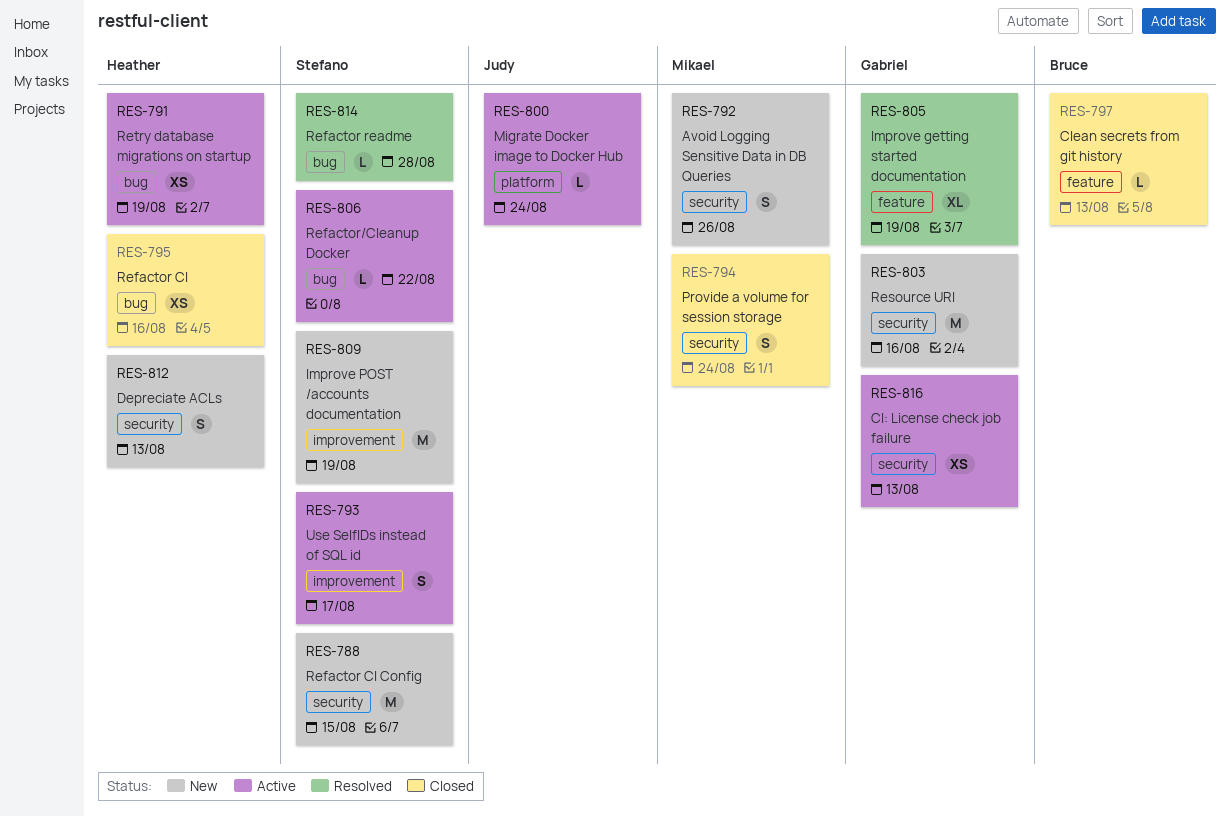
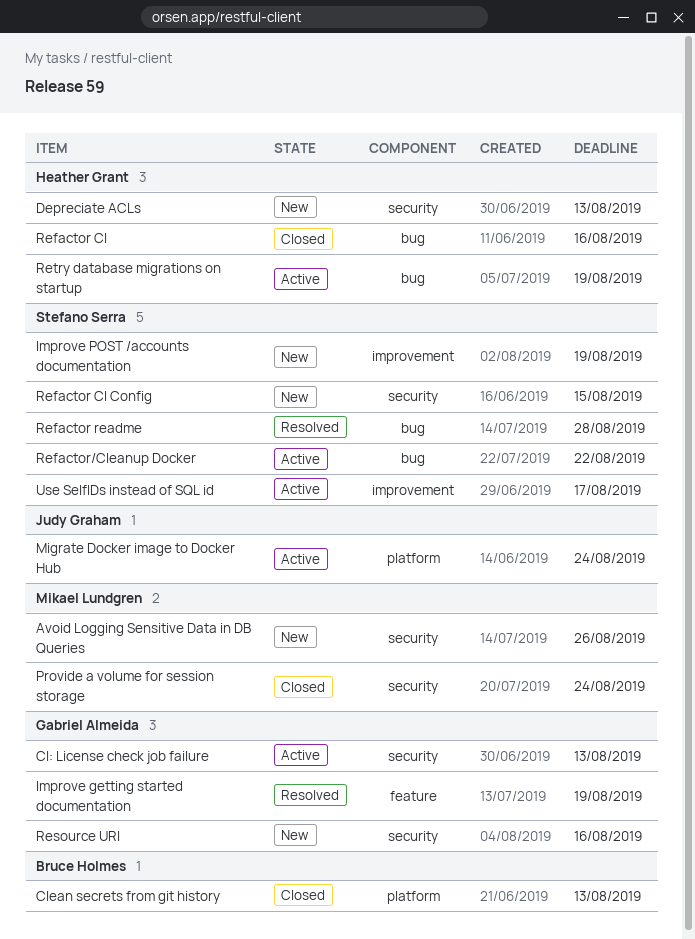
Clean secrets from git history, label: feature -> platform

